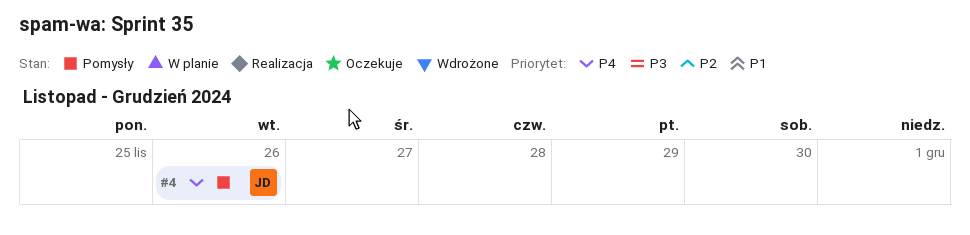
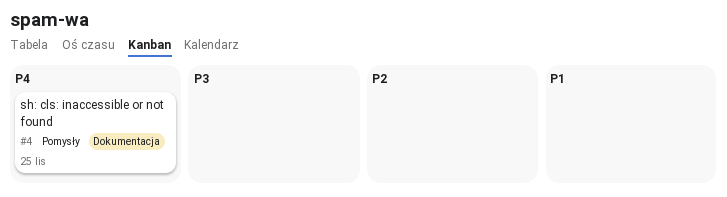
#4, due: Nov 26 -> Nov 25

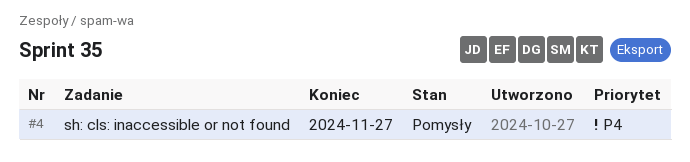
#4, due: Nov 25 -> Nov 27

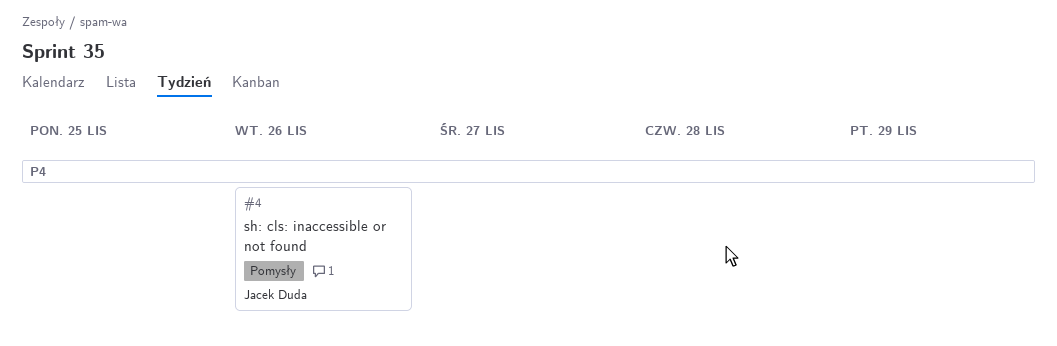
#4, due: Nov 27 -> Nov 26

